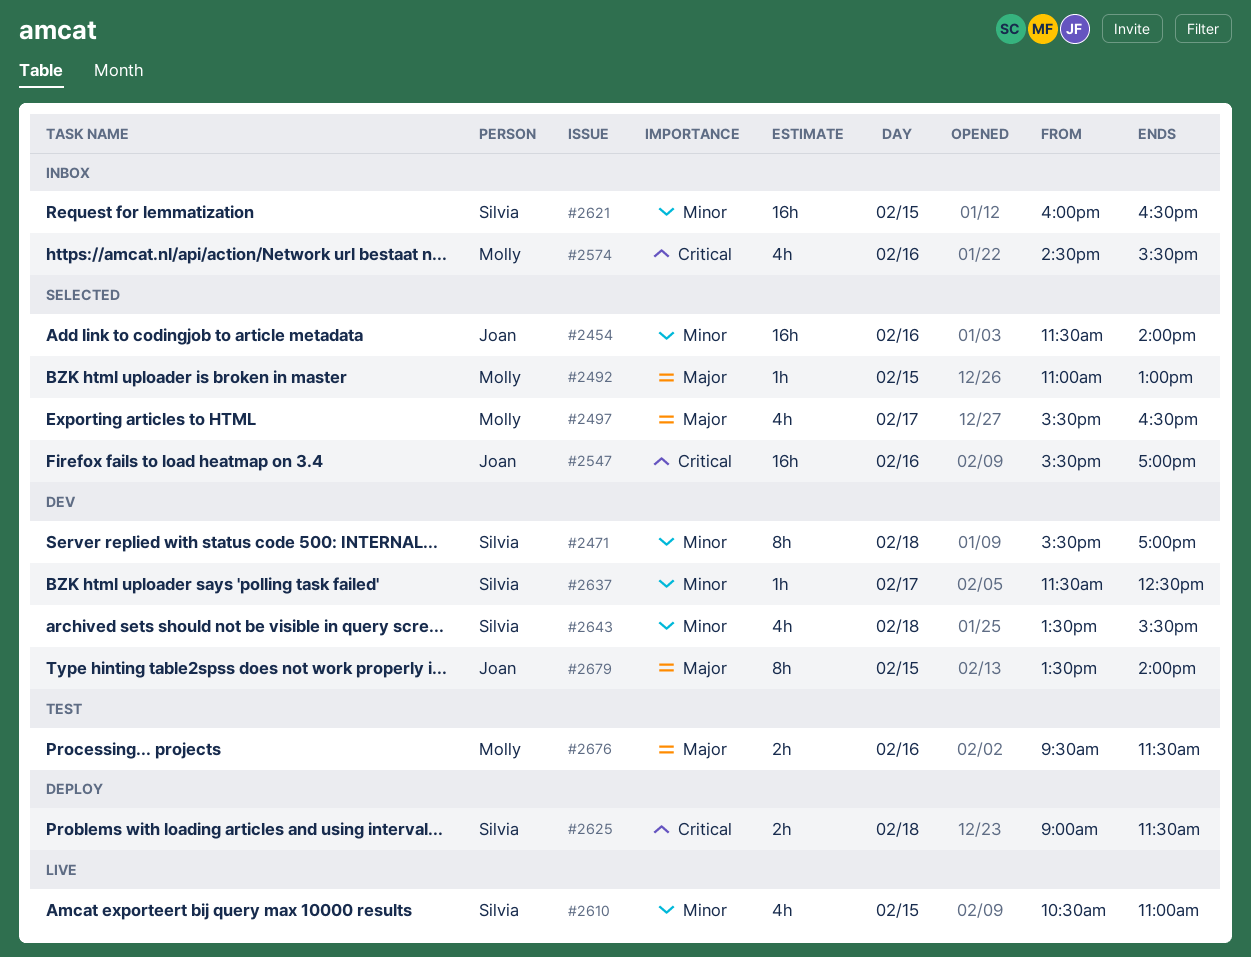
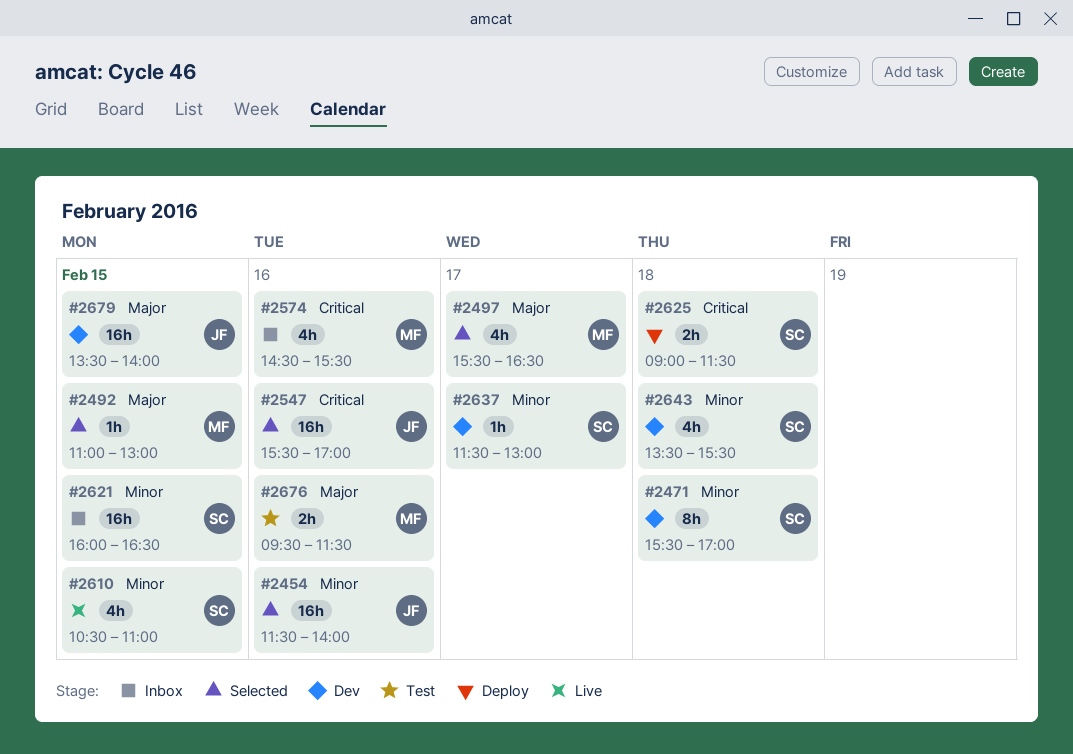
#2637, ends: 12:30 -> 13:00
#2679, estimate: 8h -> 16h

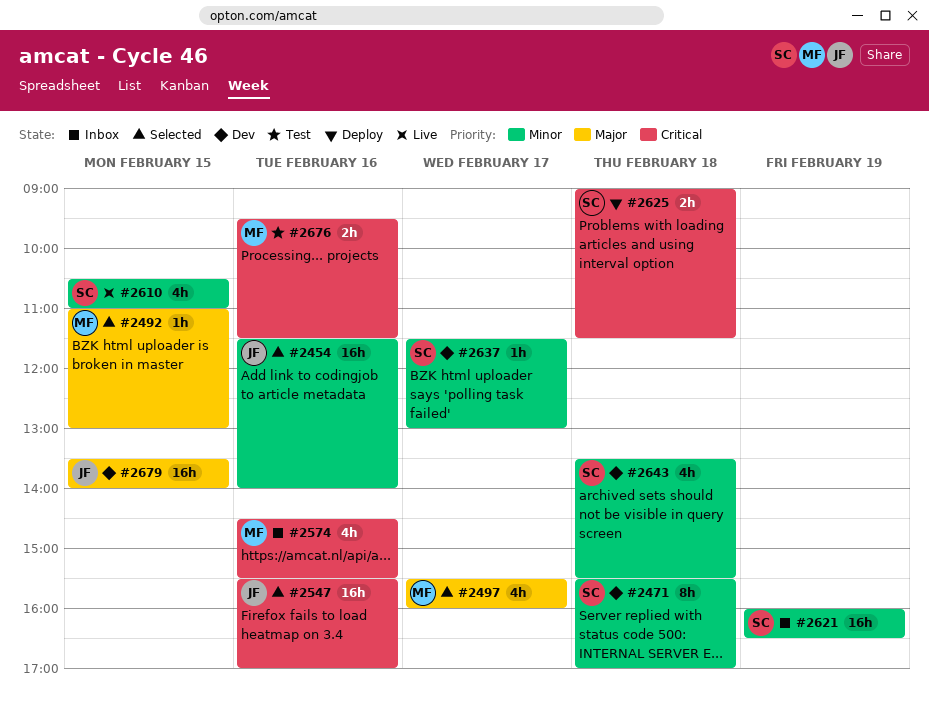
#2497, ends: 16:30 -> 16:00
#2621, day: Feb 15 -> Feb 19
#2676, priority: Major -> Critical

